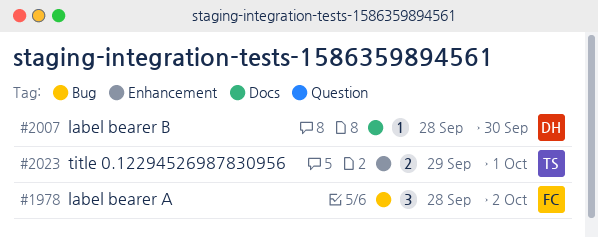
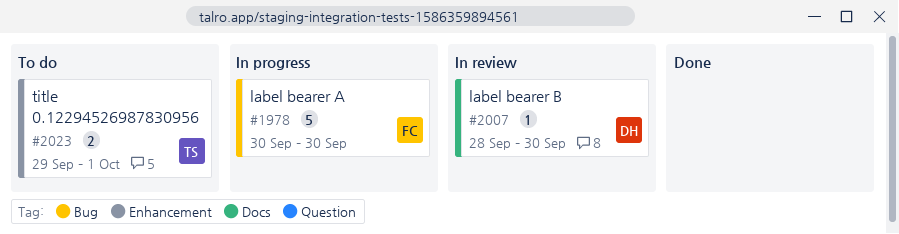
#1978, estimate: 3 -> 5
#1978, start: Sep 28 -> Sep 30
#1978, due: Oct 2 -> Sep 30

